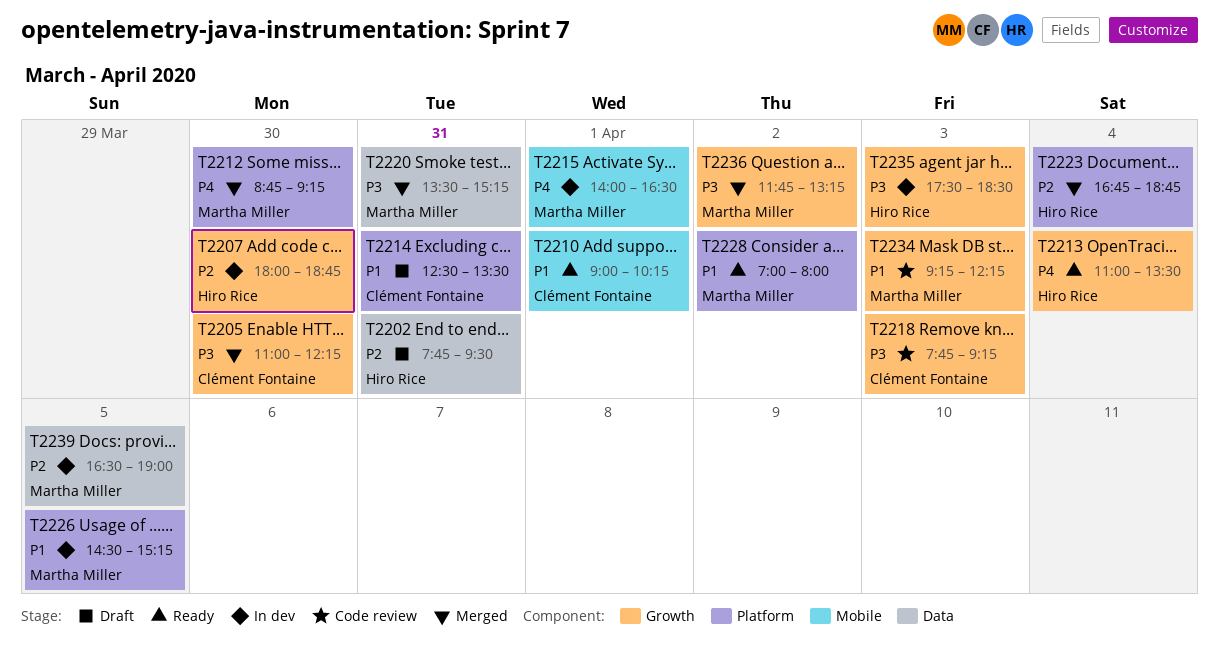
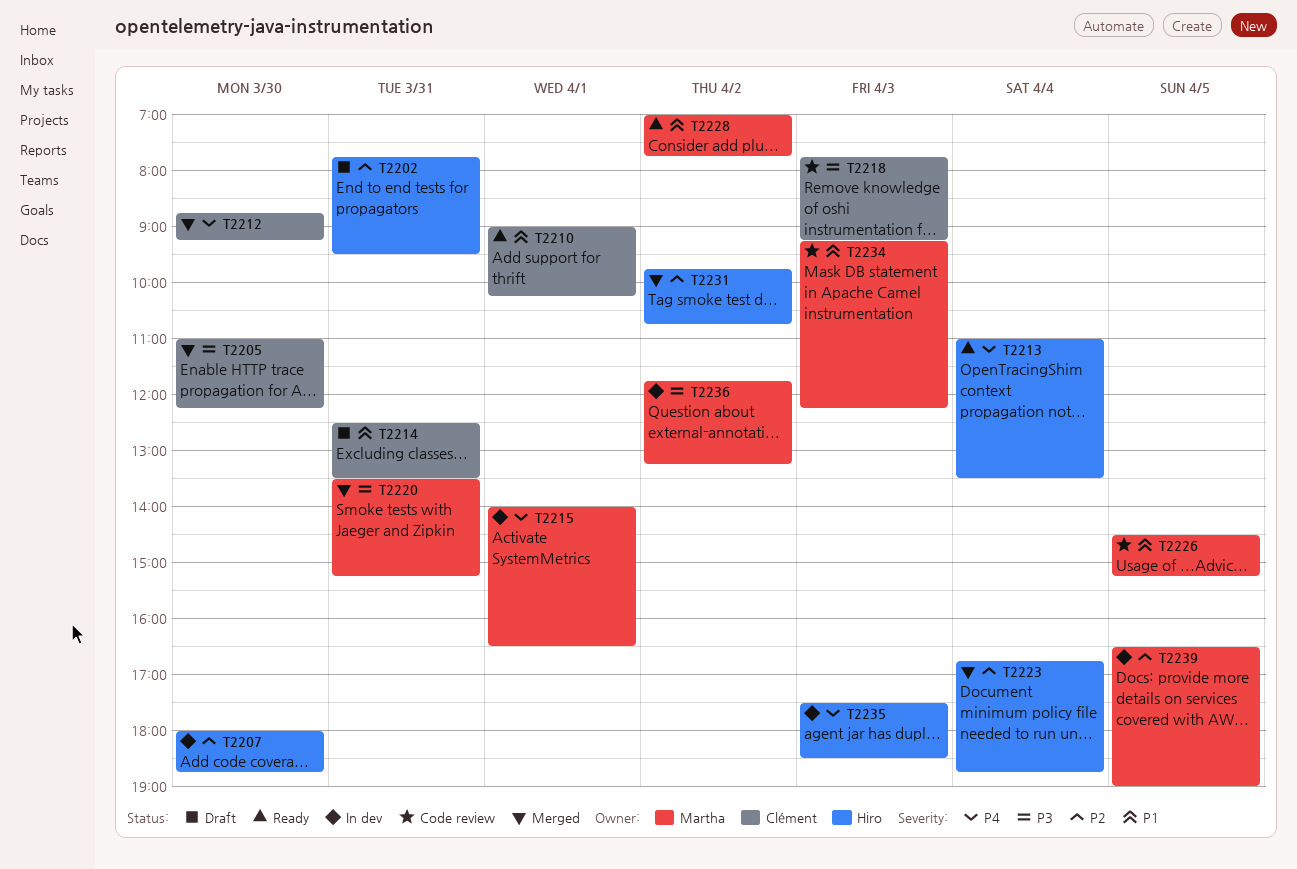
T2212, owner: Martha Miller -> Clément Fontaine
T2226, status: In dev -> Code review
T2228, ends: 08:00 -> 07:45
T2231: none -> present
T2235, priority: P3 -> P4
T2236, status: Merged -> In dev

